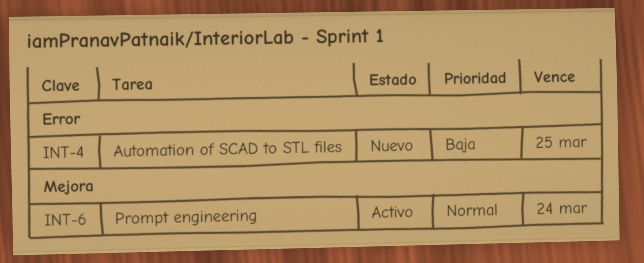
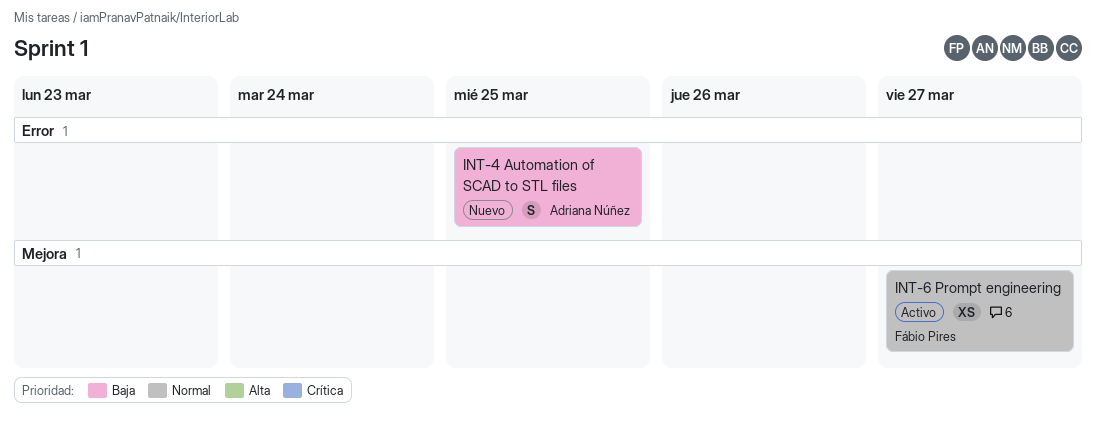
INT-6, due: Mar 24 -> Mar 27

